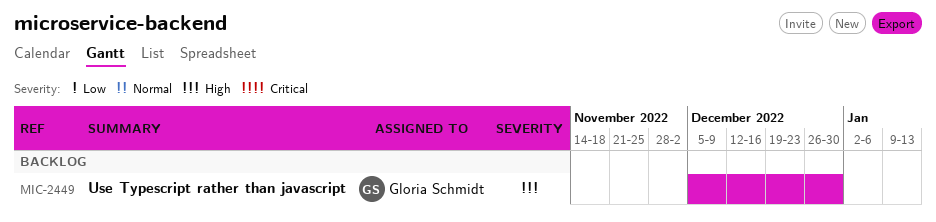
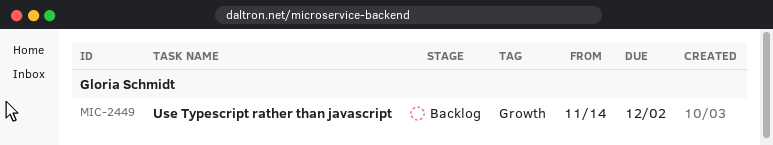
MIC-2449, start: Dec 5 -> Nov 14
MIC-2449, due: Dec 30 -> Dec 2

